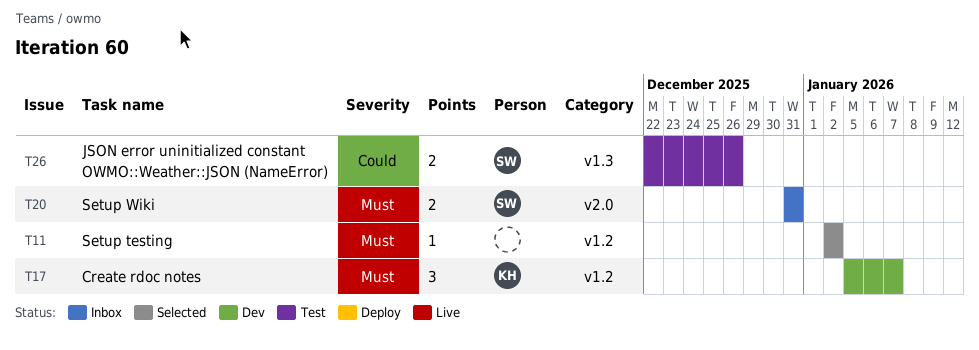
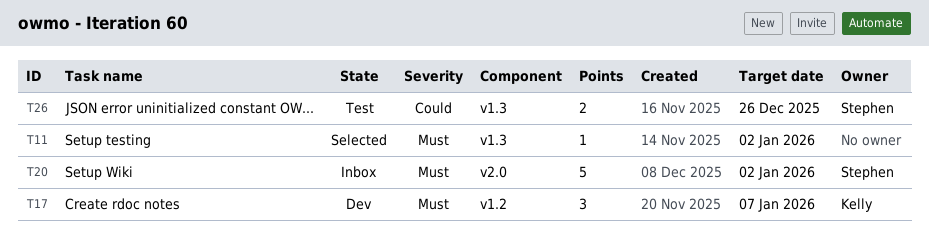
T11, label: v1.2 -> v1.3
T20, estimate: 2 -> 5
T20, due: Dec 31 -> Jan 2

